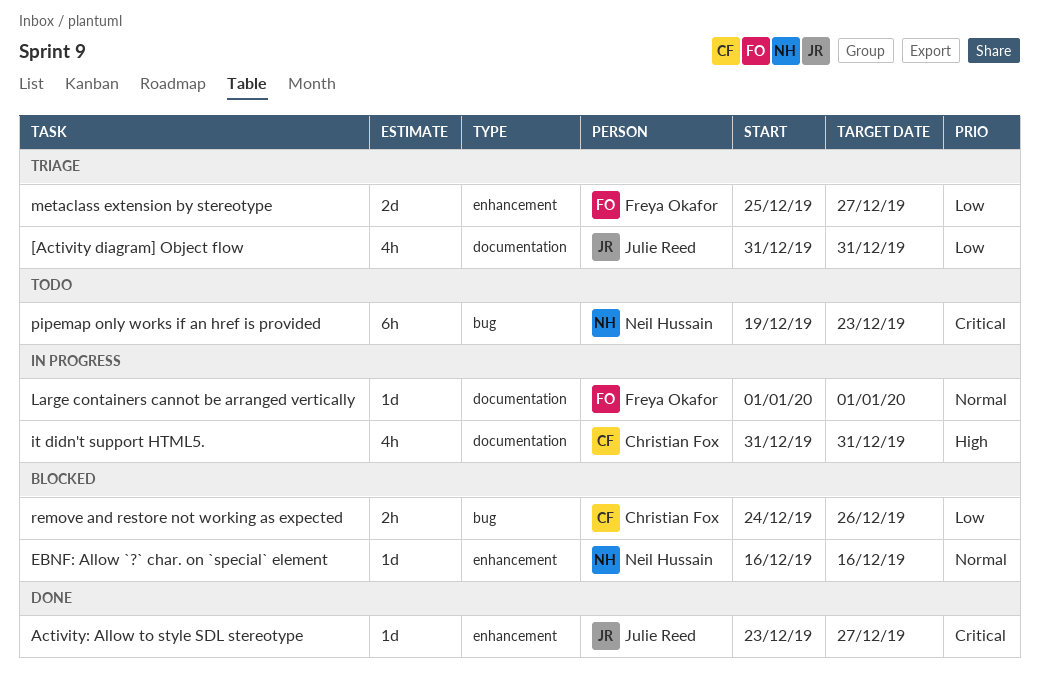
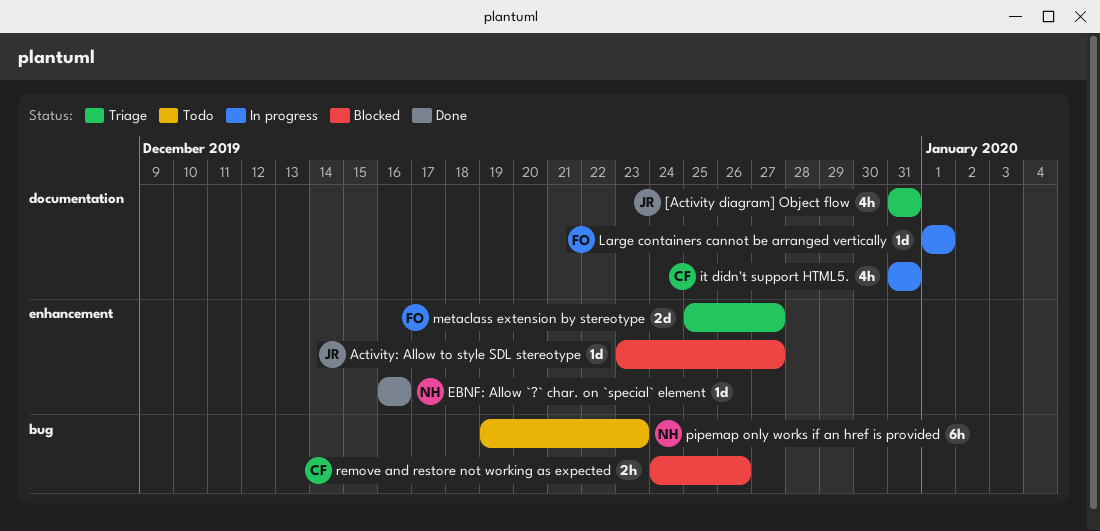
Activity: Allow to style SDL stereotype, status: Done -> Blocked
EBNF: Allow `?` char. on `special` element, status: Blocked -> Done

